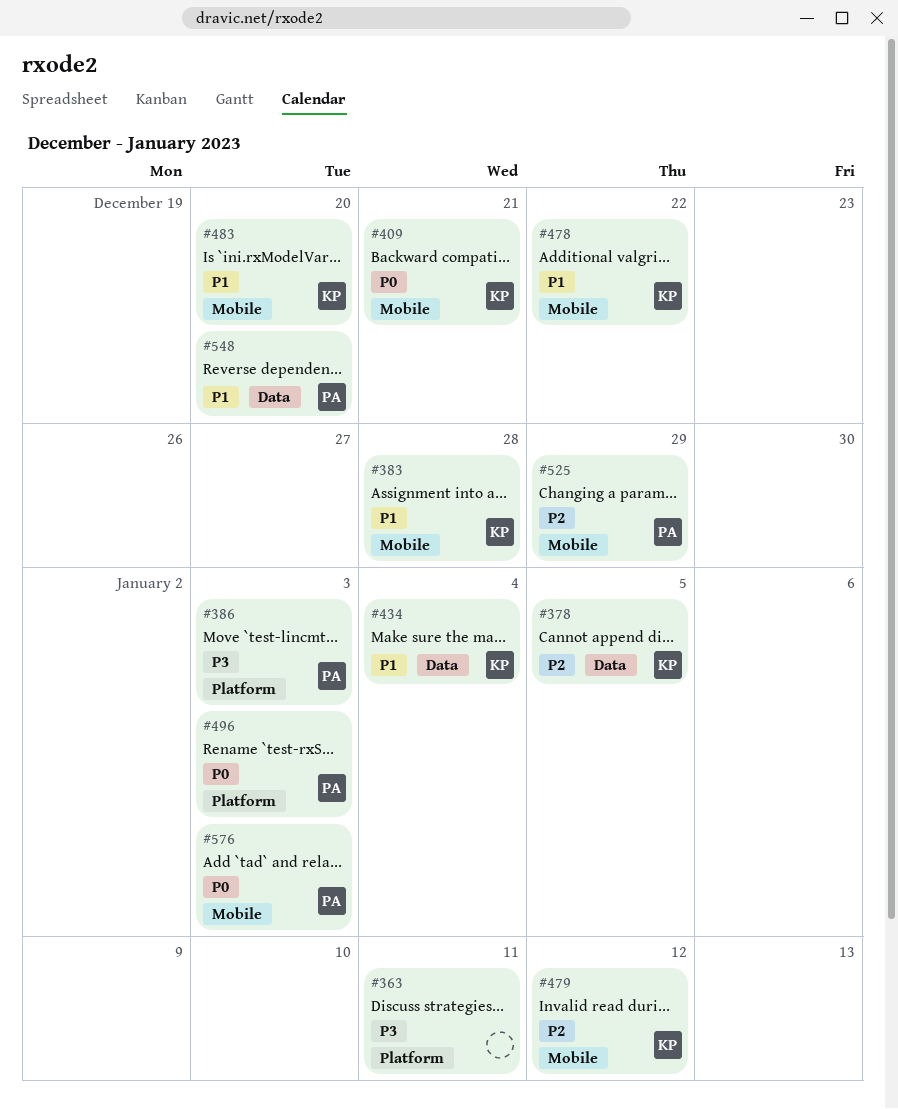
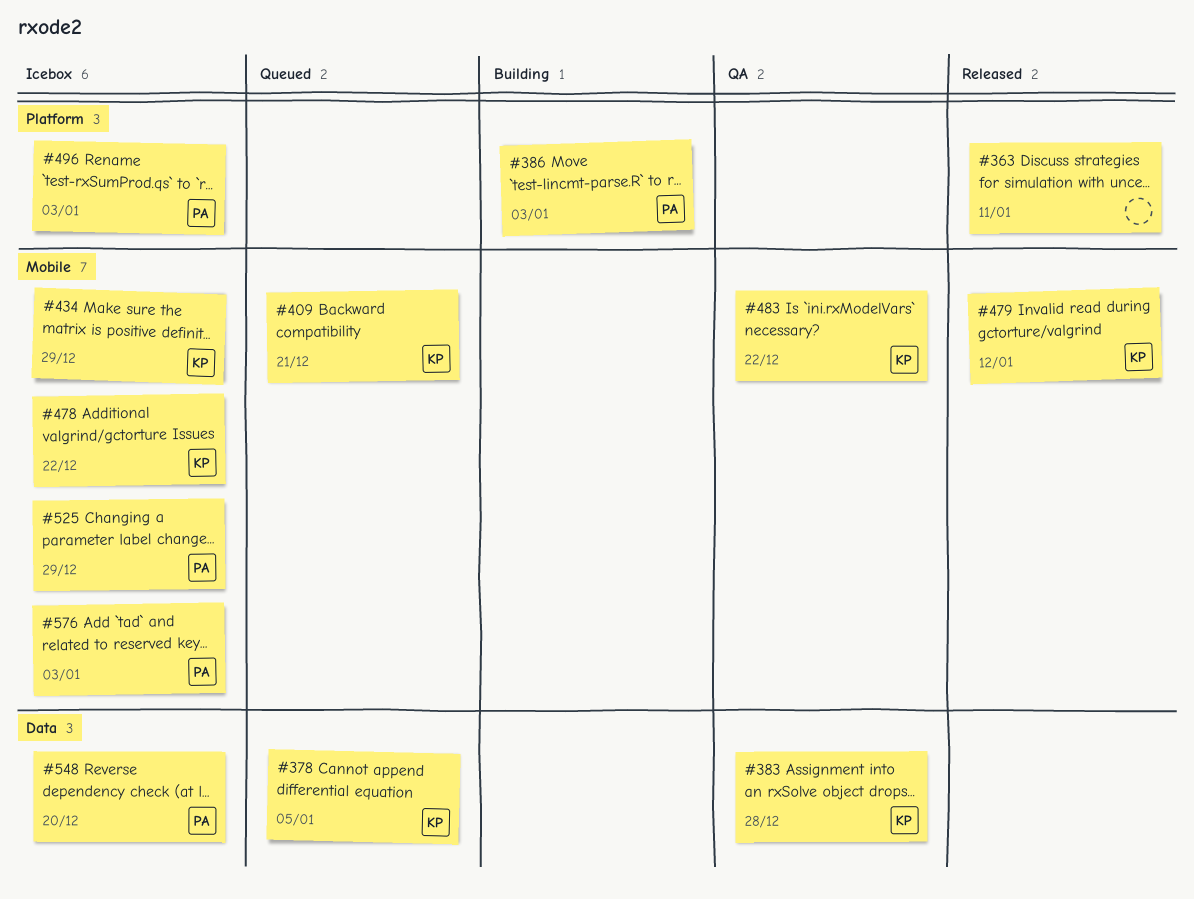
#383, label: Mobile -> Data
#434, label: Data -> Mobile
#434, due: Jan 4 -> Dec 29
#483, due: Dec 20 -> Dec 22

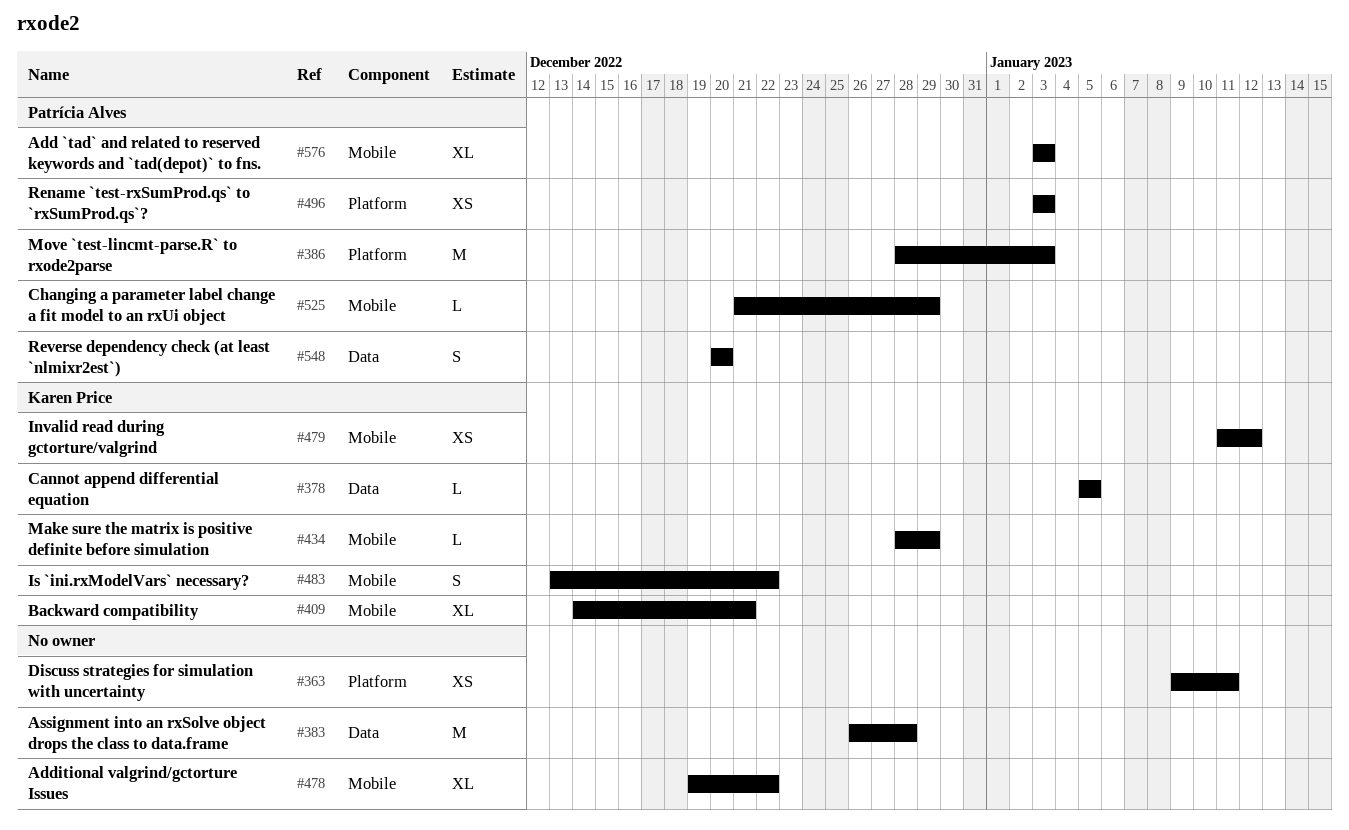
#383, owner: Karen Price -> none
#478, owner: Karen Price -> none

